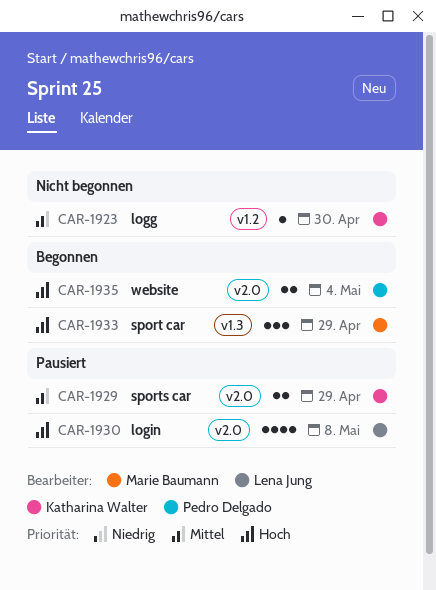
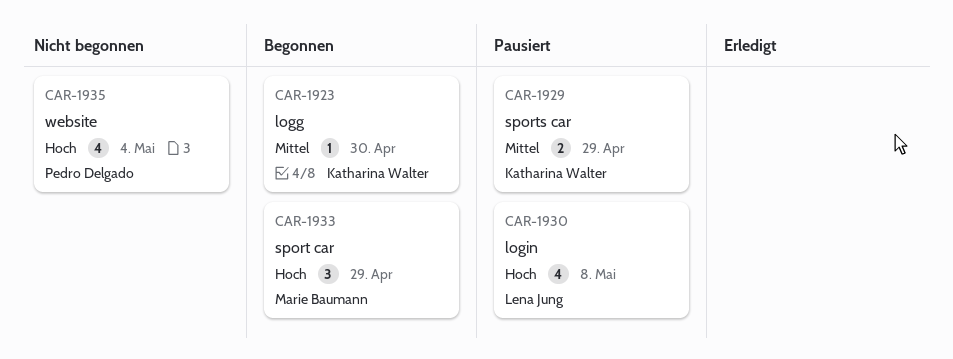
CAR-1923, status: Nicht begonnen -> Begonnen
CAR-1935, status: Begonnen -> Nicht begonnen
CAR-1935, estimate: 2 -> 4

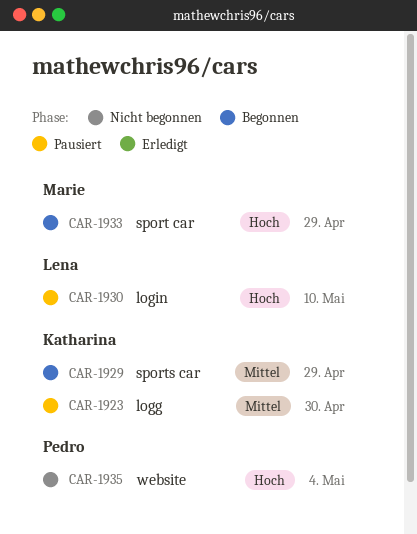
CAR-1923, status: Begonnen -> Pausiert
CAR-1929, status: Pausiert -> Begonnen
CAR-1930, due: May 8 -> May 10

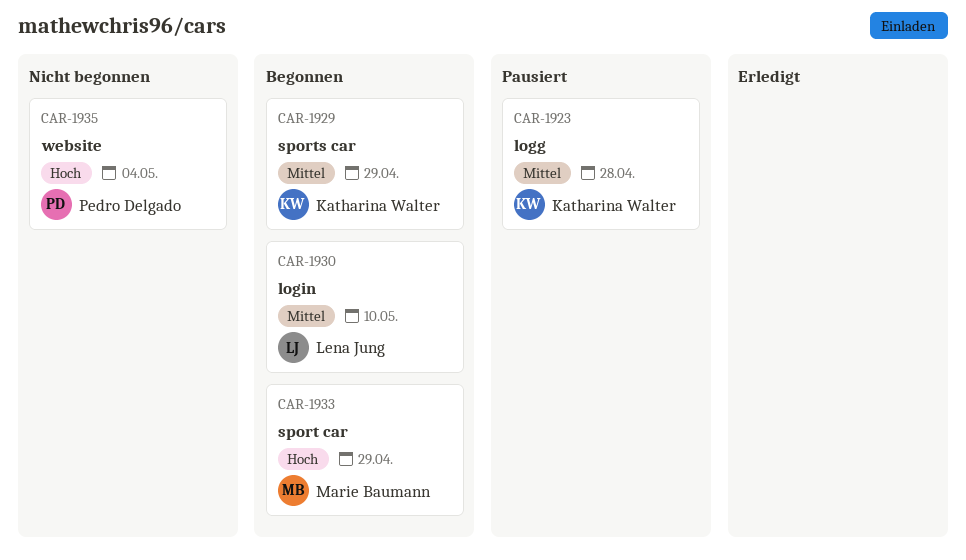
CAR-1923, due: Apr 30 -> Apr 28
CAR-1930, status: Pausiert -> Begonnen
CAR-1930, priority: Hoch -> Mittel

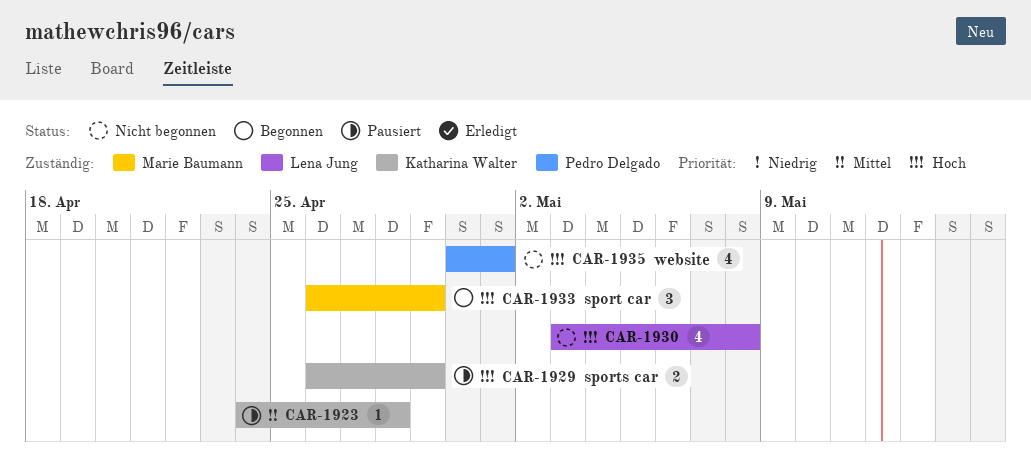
CAR-1929, status: Begonnen -> Pausiert
CAR-1929, priority: Mittel -> Hoch
CAR-1930, status: Begonnen -> Nicht begonnen
CAR-1930, priority: Mittel -> Hoch
CAR-1930, due: May 10 -> May 8
CAR-1935, due: May 4 -> May 1

